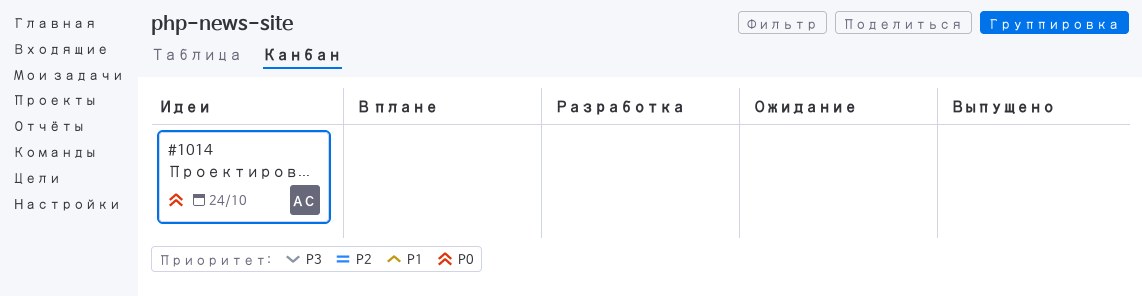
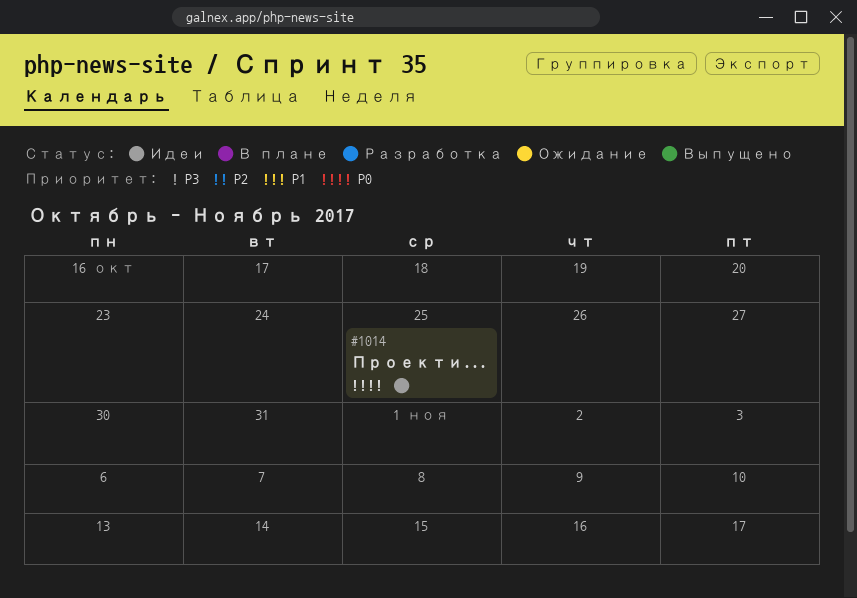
#1014, due: Oct 24 -> Oct 25

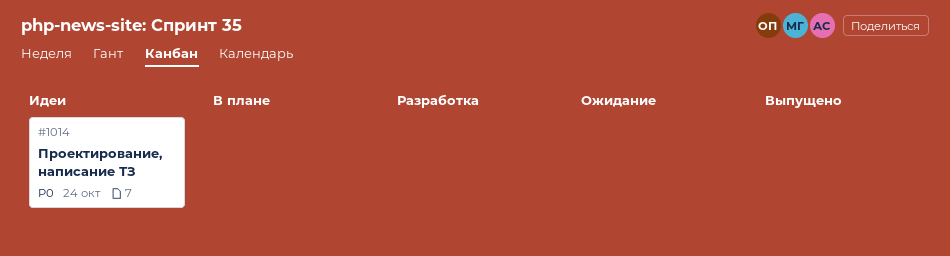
#1014, due: Oct 25 -> Oct 24

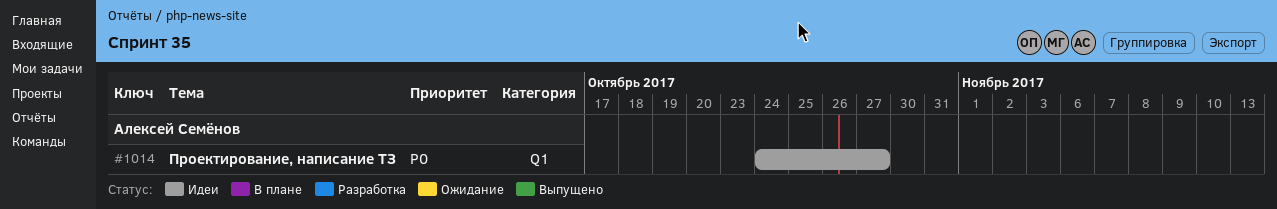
#1014, due: Oct 24 -> Oct 27

